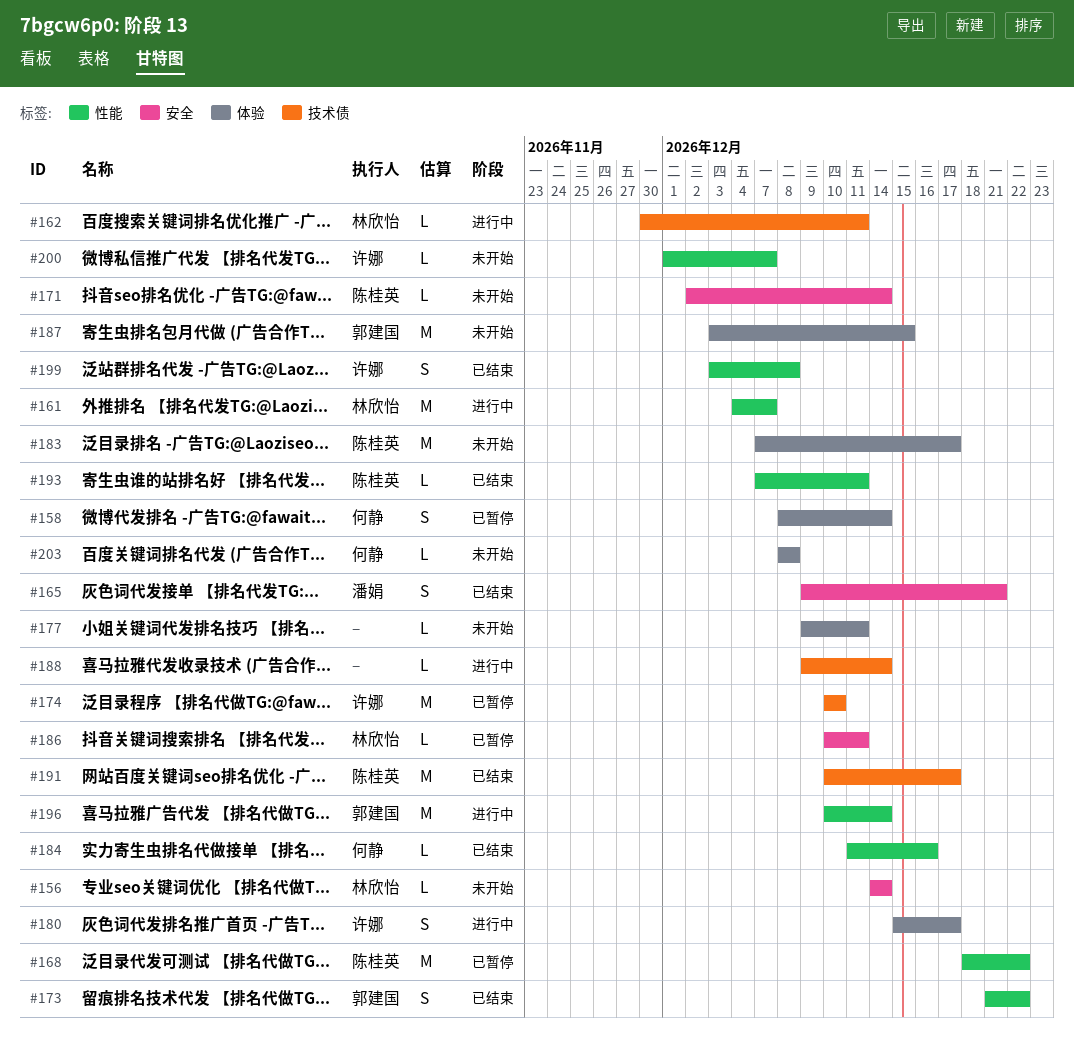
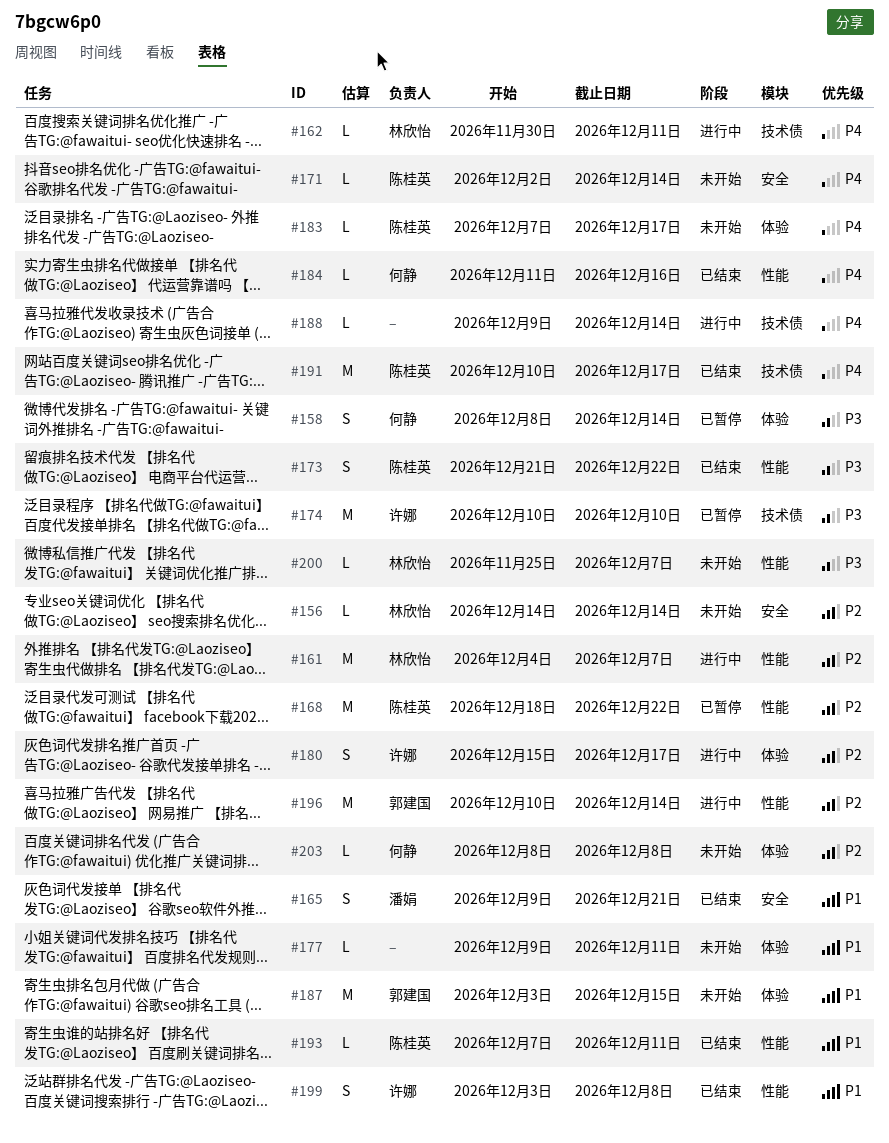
#173, owner: 郭建国 -> 陈桂英
#183, estimate: M -> L
#186: present -> none
#200, owner: 许娜 -> 林欣怡
#200, start: Dec 1 -> Nov 25

